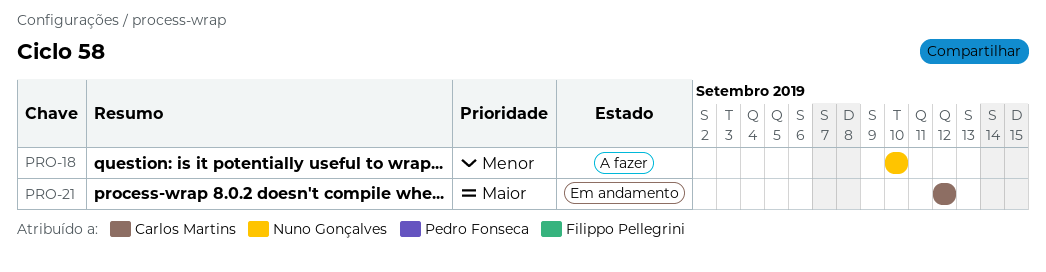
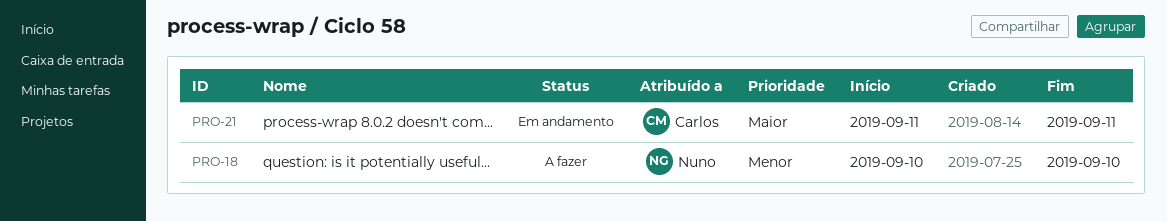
PRO-21, start: Sep 12 -> Sep 11
PRO-21, due: Sep 12 -> Sep 11

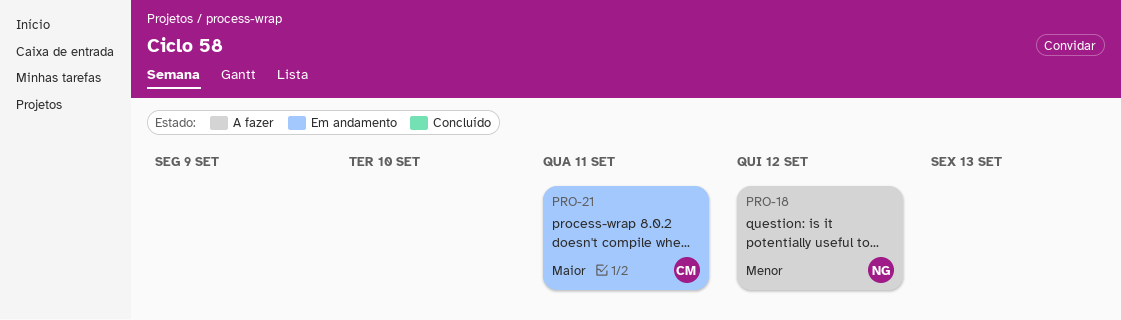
PRO-18, due: Sep 10 -> Sep 12

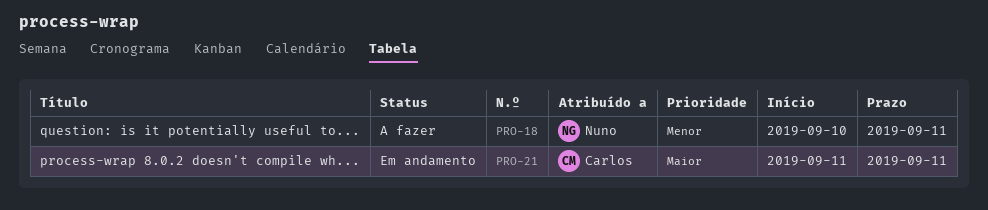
PRO-18, due: Sep 12 -> Sep 11

